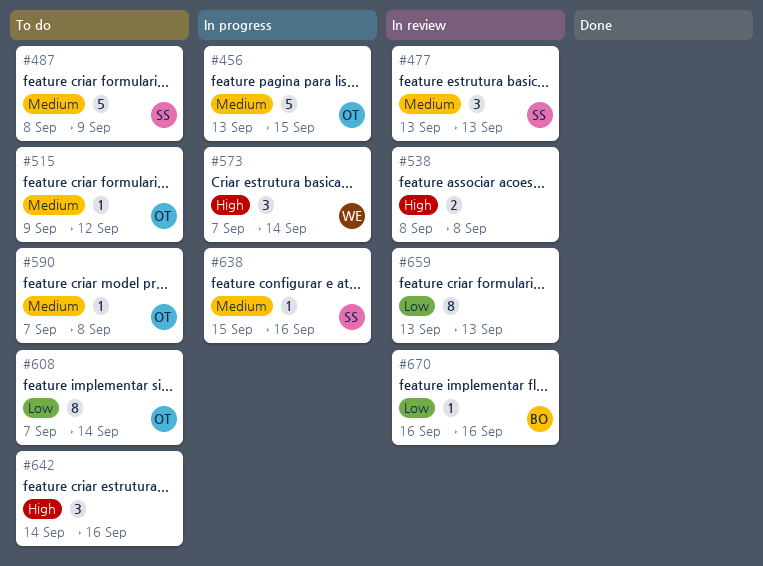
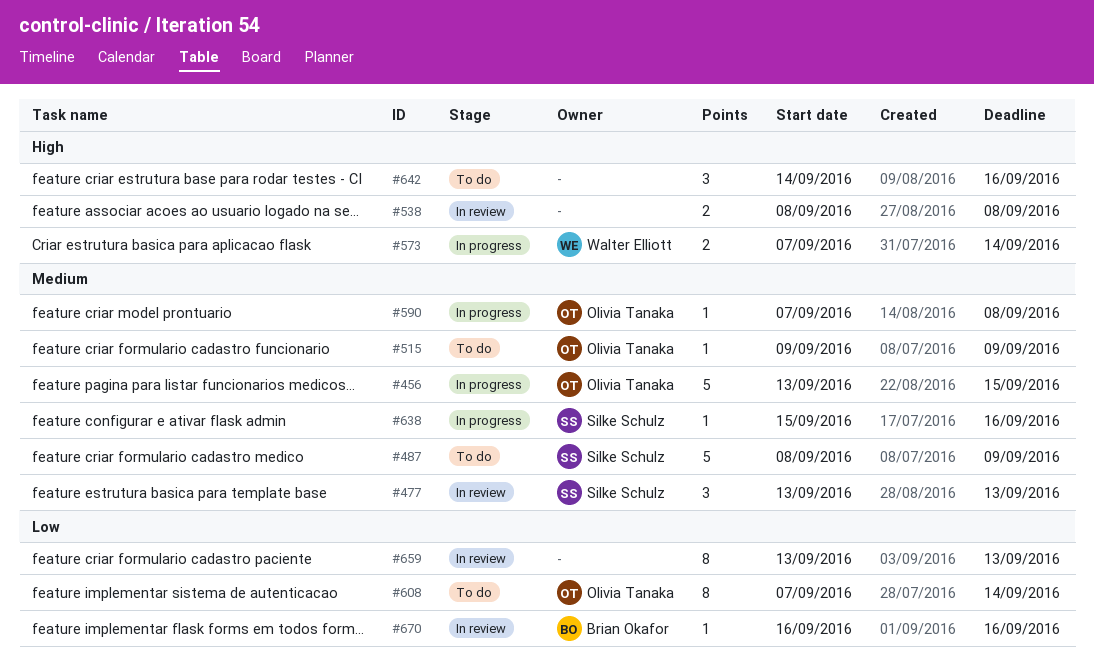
#515, due: Sep 12 -> Sep 9
#573, estimate: 3 -> 2
#590, status: To do -> In progress

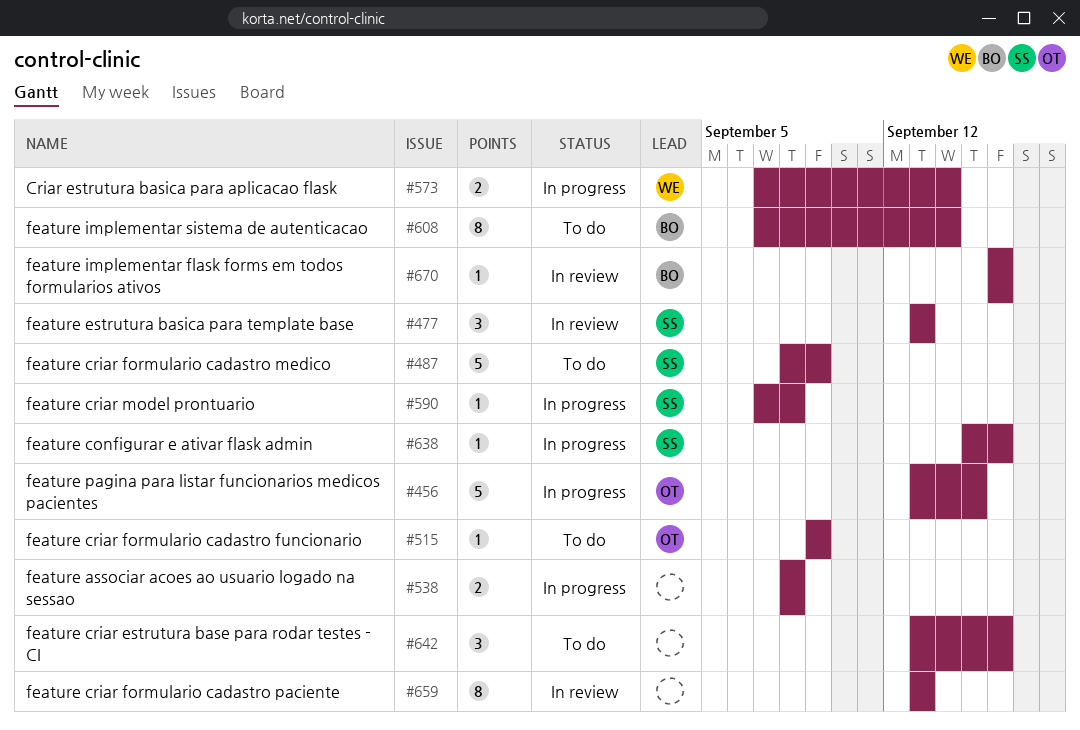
#538, status: In review -> In progress
#590, owner: Olivia Tanaka -> Silke Schulz
#608, owner: Olivia Tanaka -> Brian Okafor
#642, start: Sep 14 -> Sep 13

